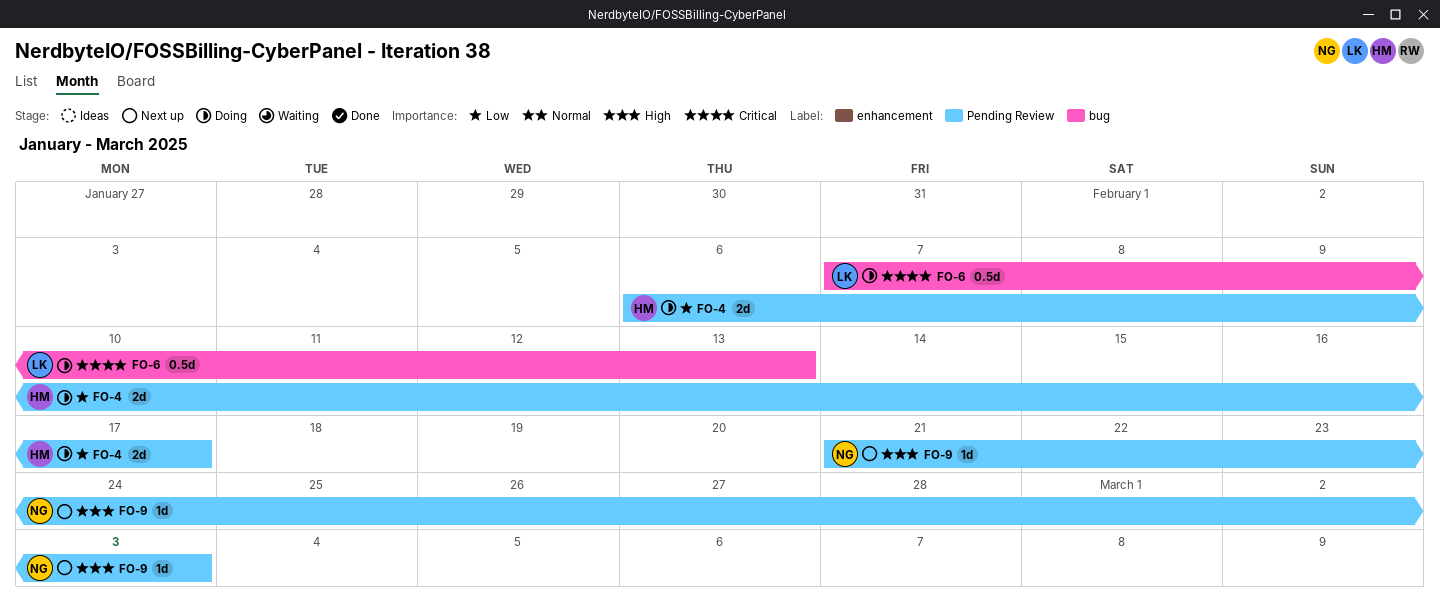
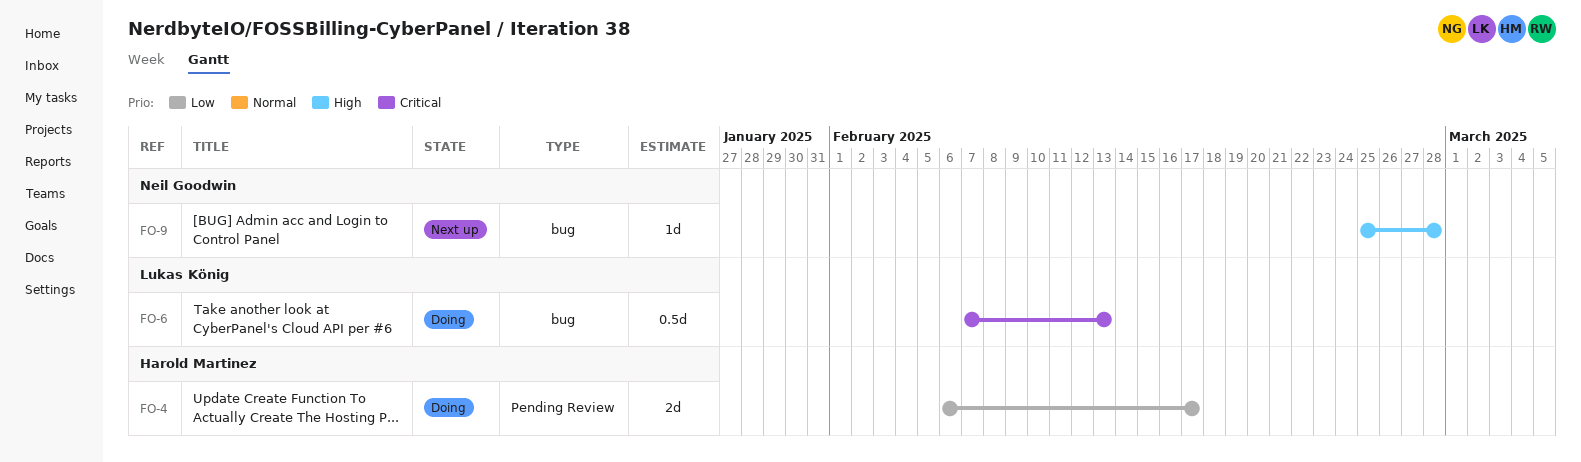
FO-9, label: Pending Review -> bug
FO-9, start: Feb 21 -> Feb 25
FO-9, due: Mar 3 -> Feb 28

